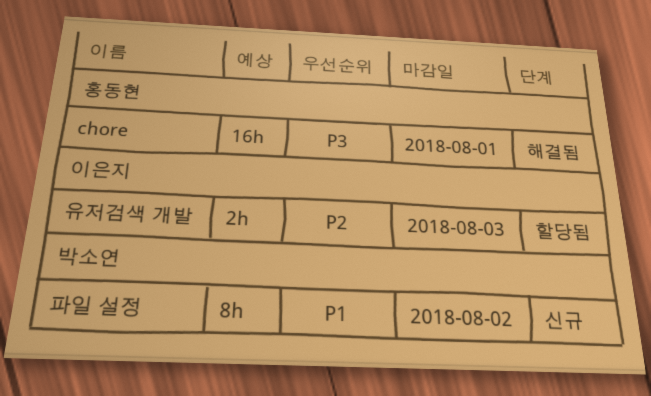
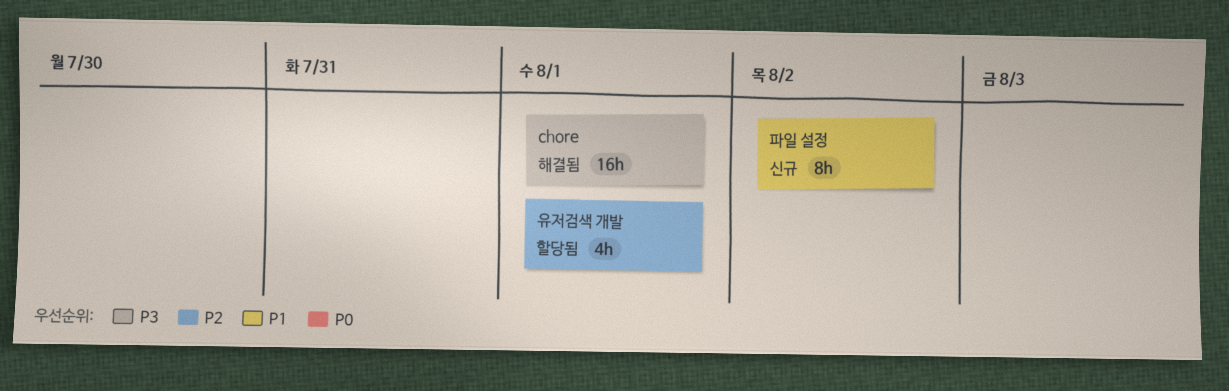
유저검색 개발, estimate: 2h -> 4h
유저검색 개발, due: Aug 3 -> Aug 1

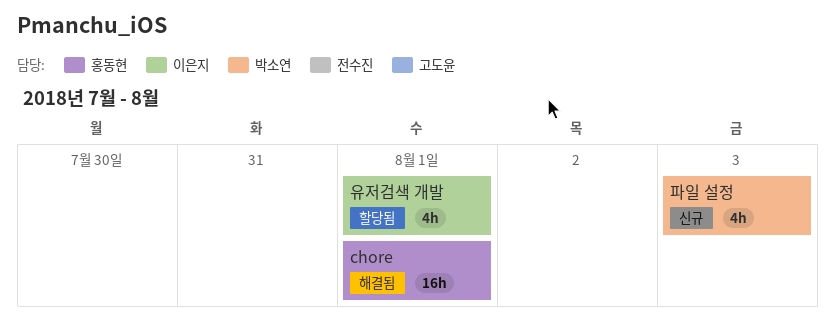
파일 설정, estimate: 8h -> 4h
파일 설정, due: Aug 2 -> Aug 3

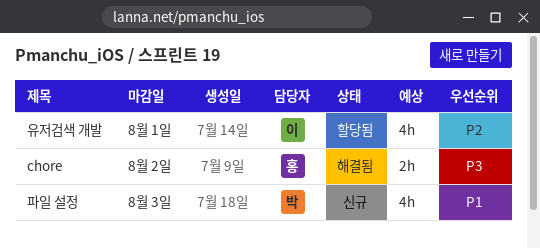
chore, estimate: 16h -> 2h
chore, due: Aug 1 -> Aug 2

